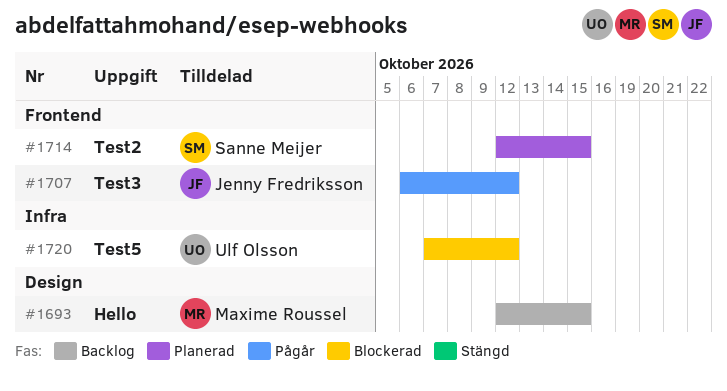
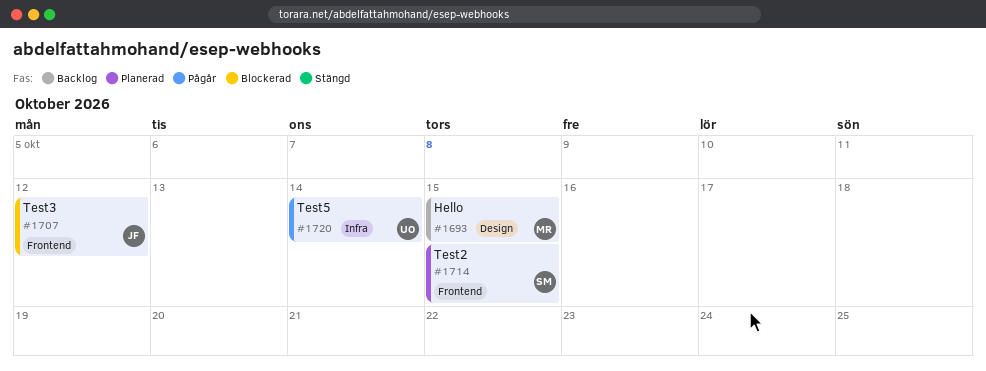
#1707, status: Pågår -> Blockerad
#1720, status: Blockerad -> Pågår
#1720, due: Oct 12 -> Oct 14

